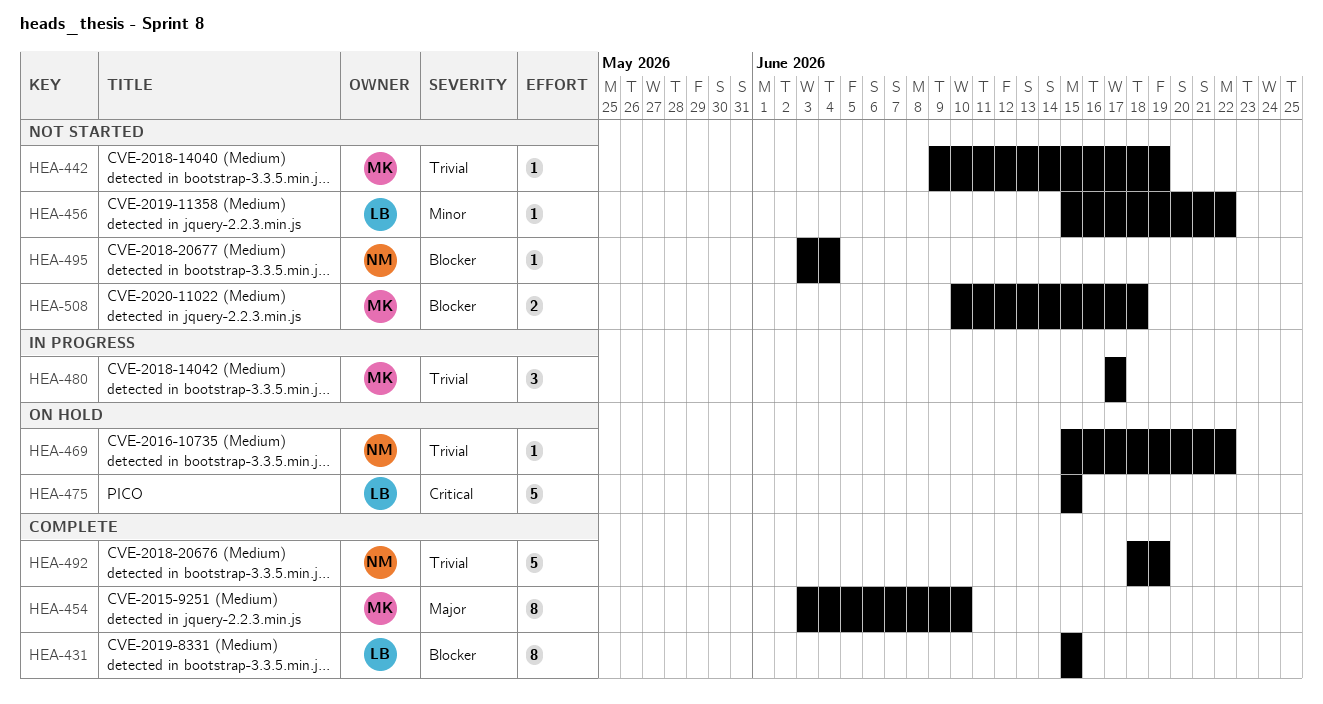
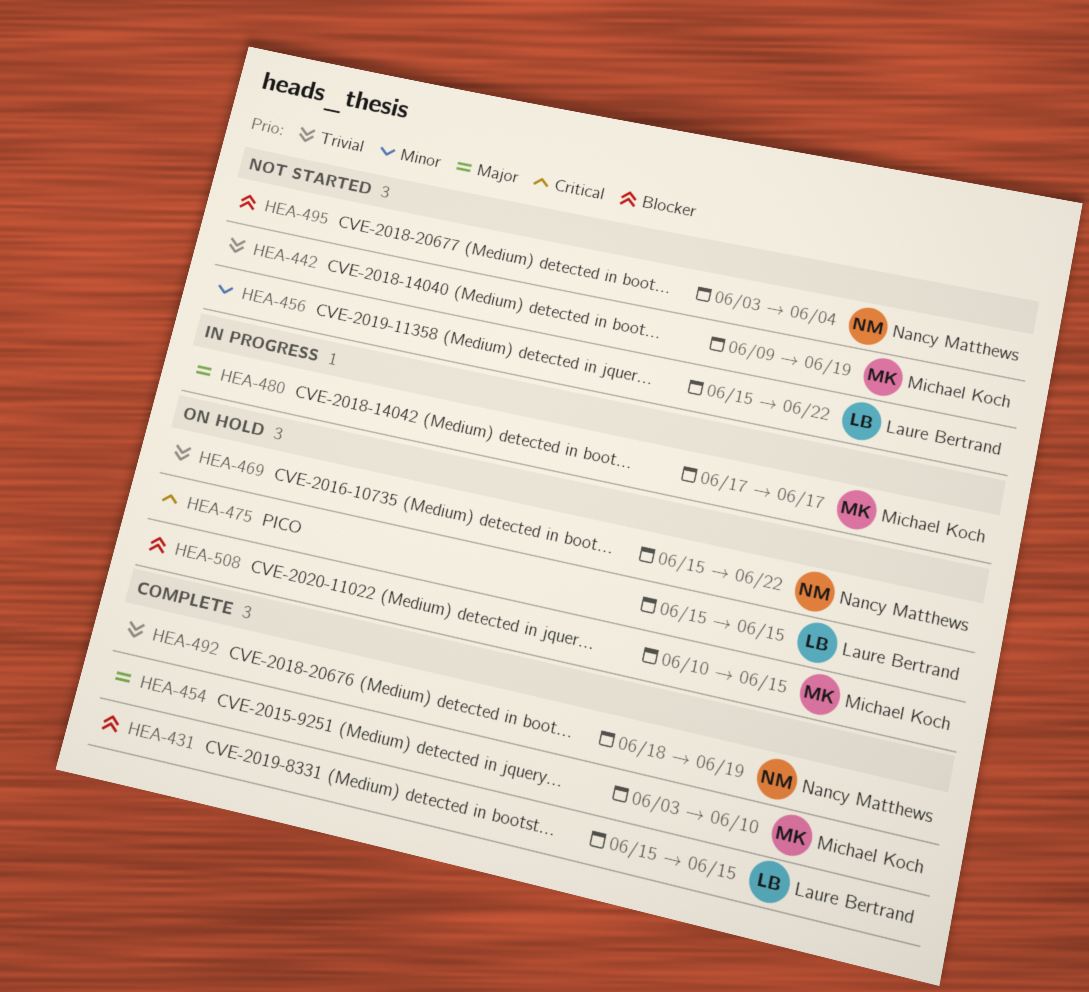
HEA-480, priority: Trivial -> Major
HEA-508, status: Not started -> On hold
HEA-508, due: Jun 18 -> Jun 15

